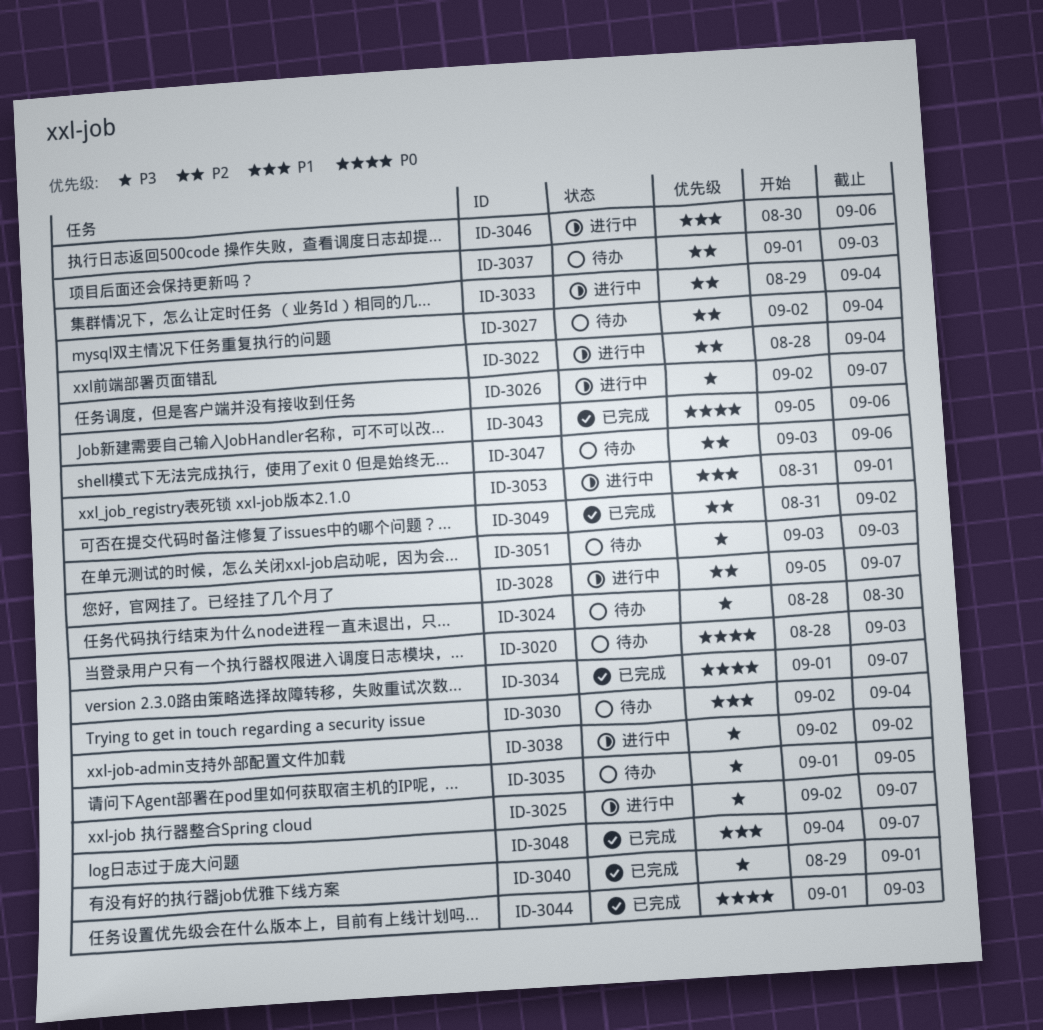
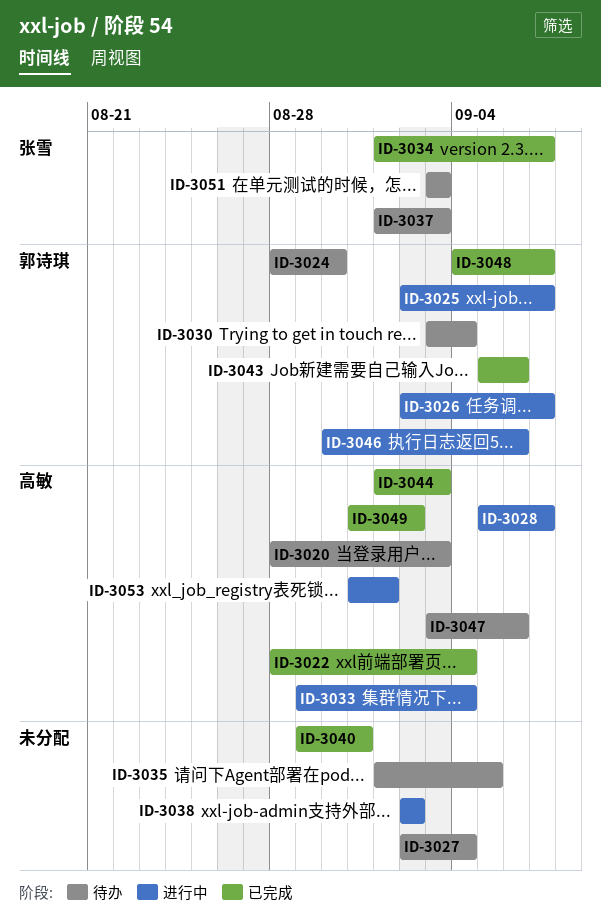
ID-3022, status: 进行中 -> 已完成
ID-3030, start: Sep 2 -> Sep 3
ID-3040, due: Sep 1 -> Aug 31

